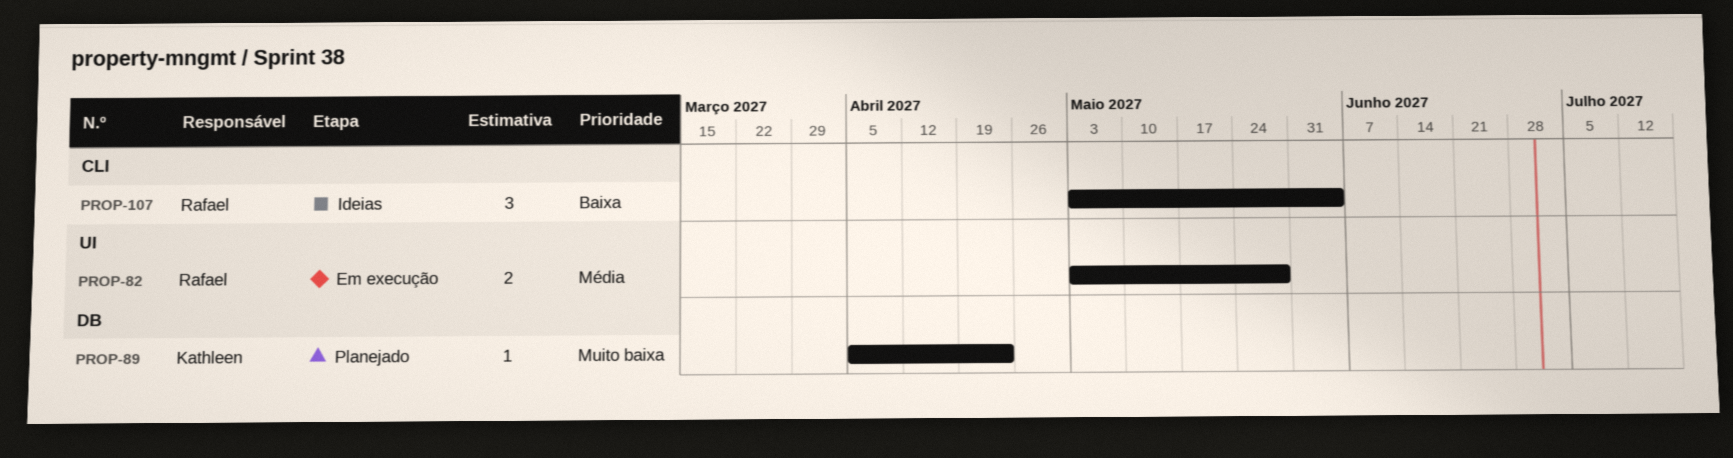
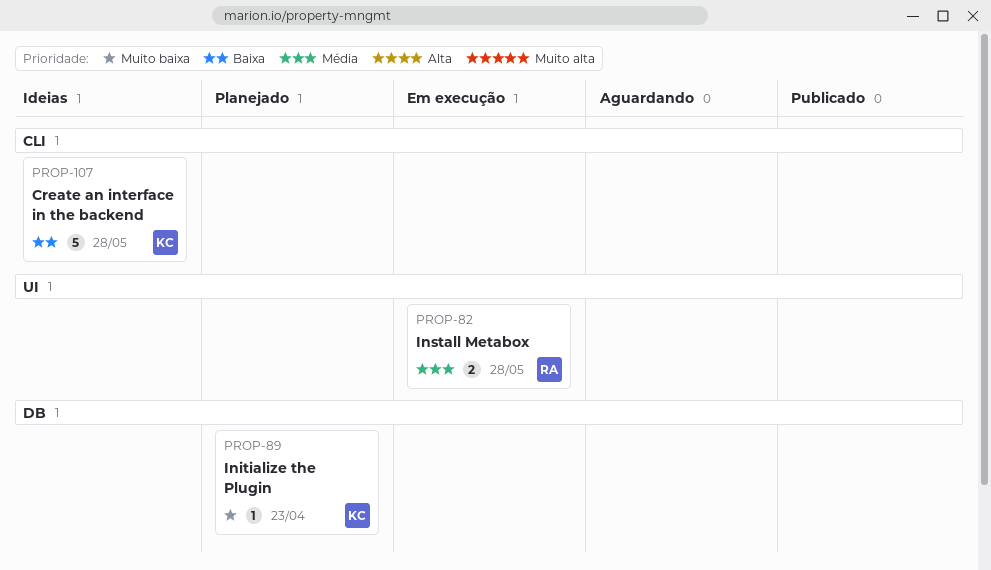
PROP-107, owner: Rafael -> Kathleen
PROP-107, estimate: 3 -> 5
PROP-107, due: Jun 4 -> May 28

